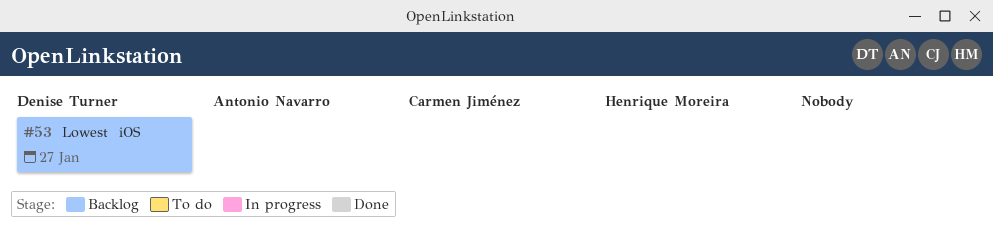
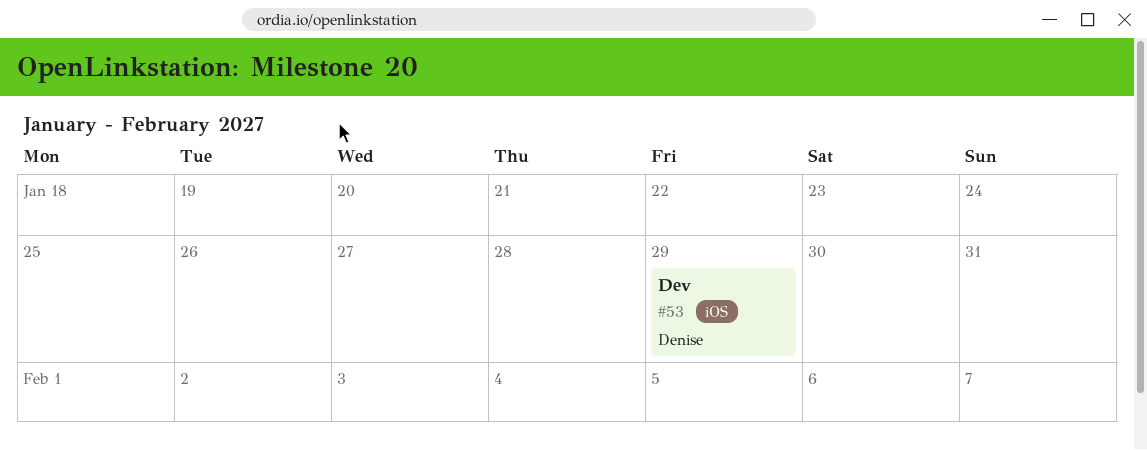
#53, due: Jan 27 -> Jan 29

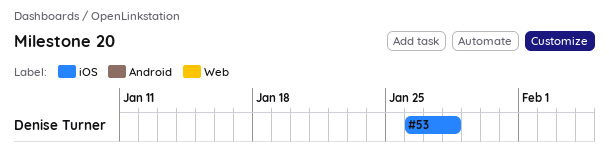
#53, due: Jan 29 -> Jan 28

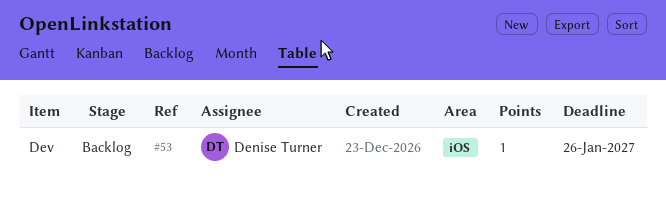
#53, due: Jan 28 -> Jan 26

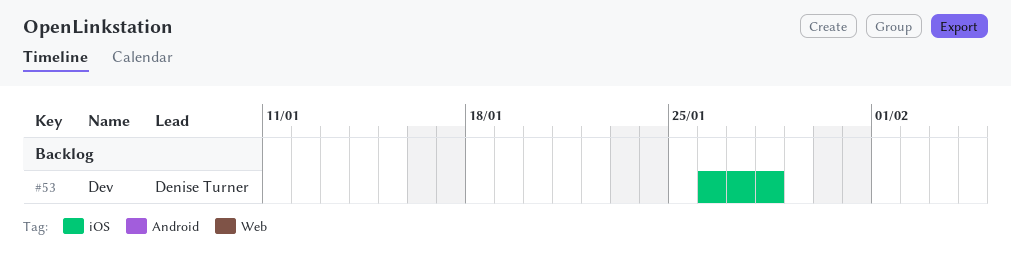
#53, due: Jan 26 -> Jan 28

